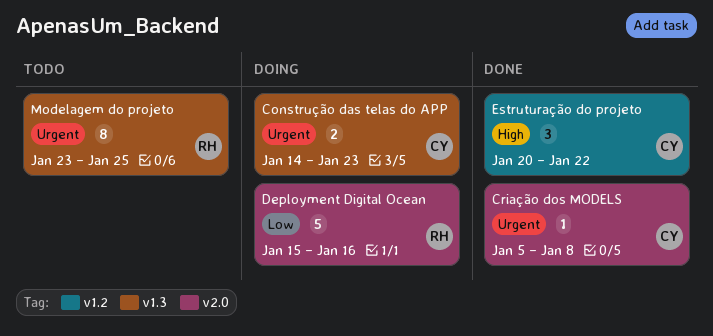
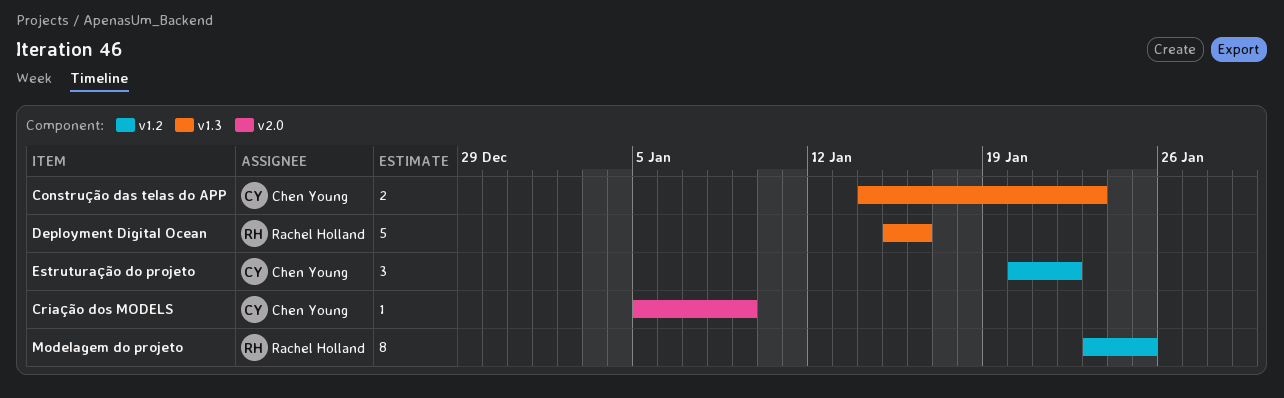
Criação dos MODELS, due: Jan 8 -> Jan 9
Deployment Digital Ocean, label: v2.0 -> v1.3
Modelagem do projeto, label: v1.3 -> v1.2

